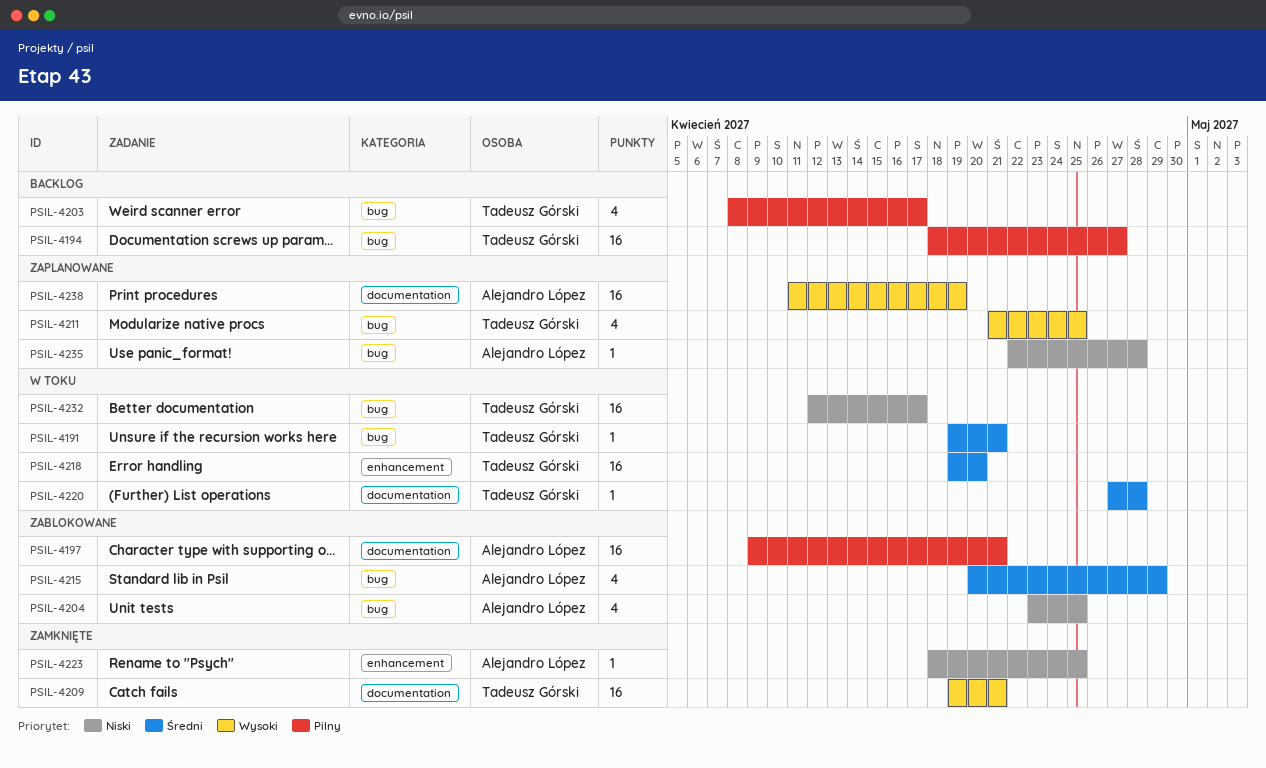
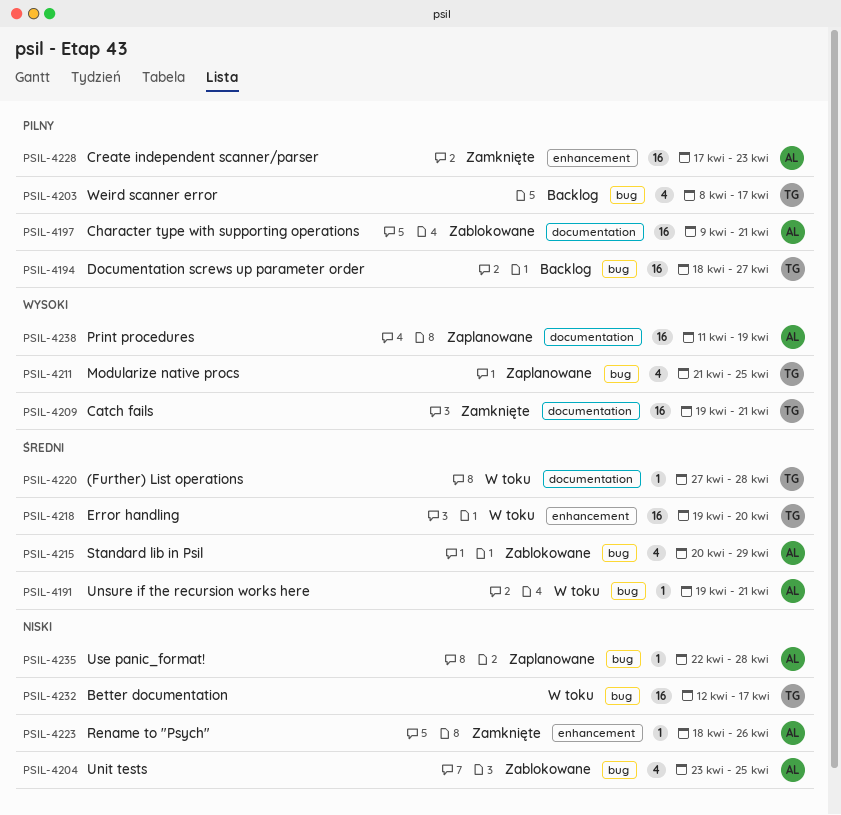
PSIL-4191, owner: Tadeusz Górski -> Alejandro López
PSIL-4223, due: Apr 25 -> Apr 26
PSIL-4228: none -> present

